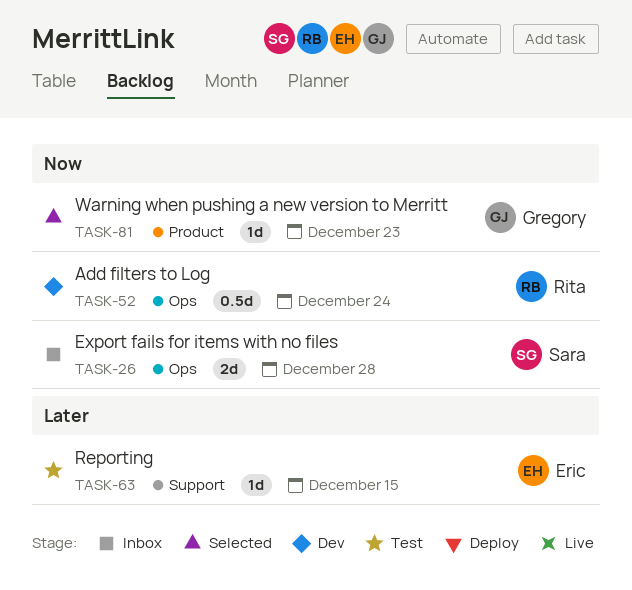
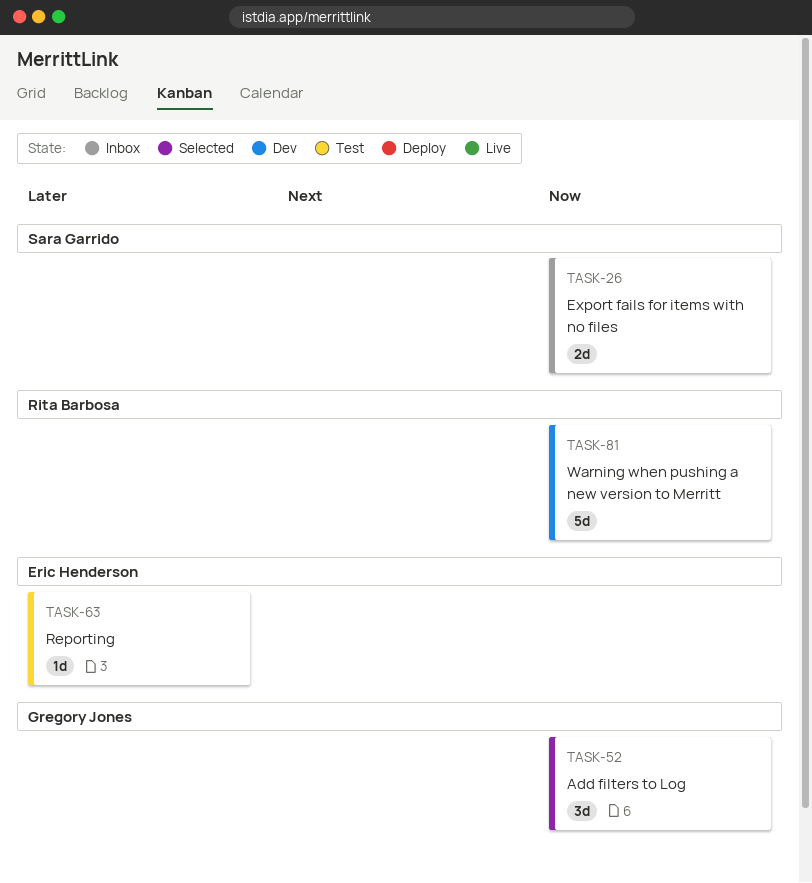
TASK-52, status: Dev -> Selected
TASK-52, owner: Rita Barbosa -> Gregory Jones
TASK-52, estimate: 0.5d -> 3d
TASK-81, status: Selected -> Dev
TASK-81, owner: Gregory Jones -> Rita Barbosa
TASK-81, estimate: 1d -> 5d

